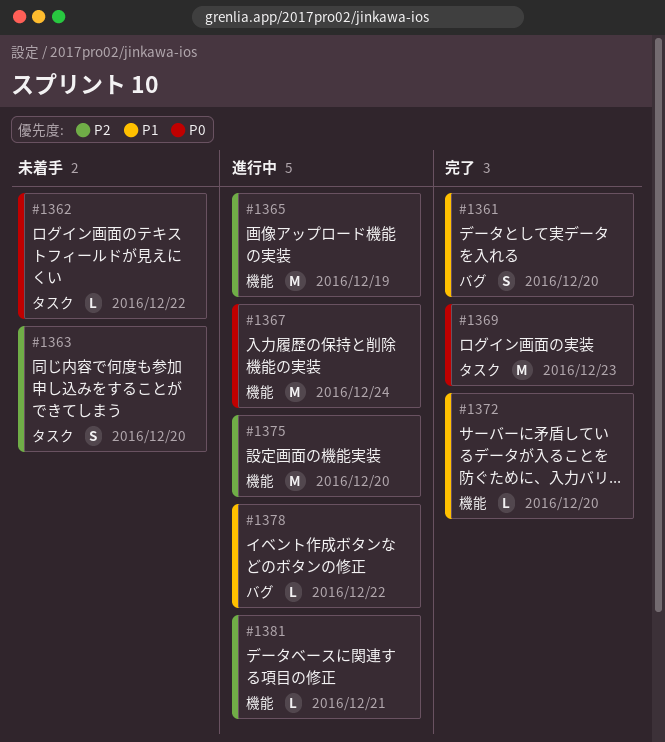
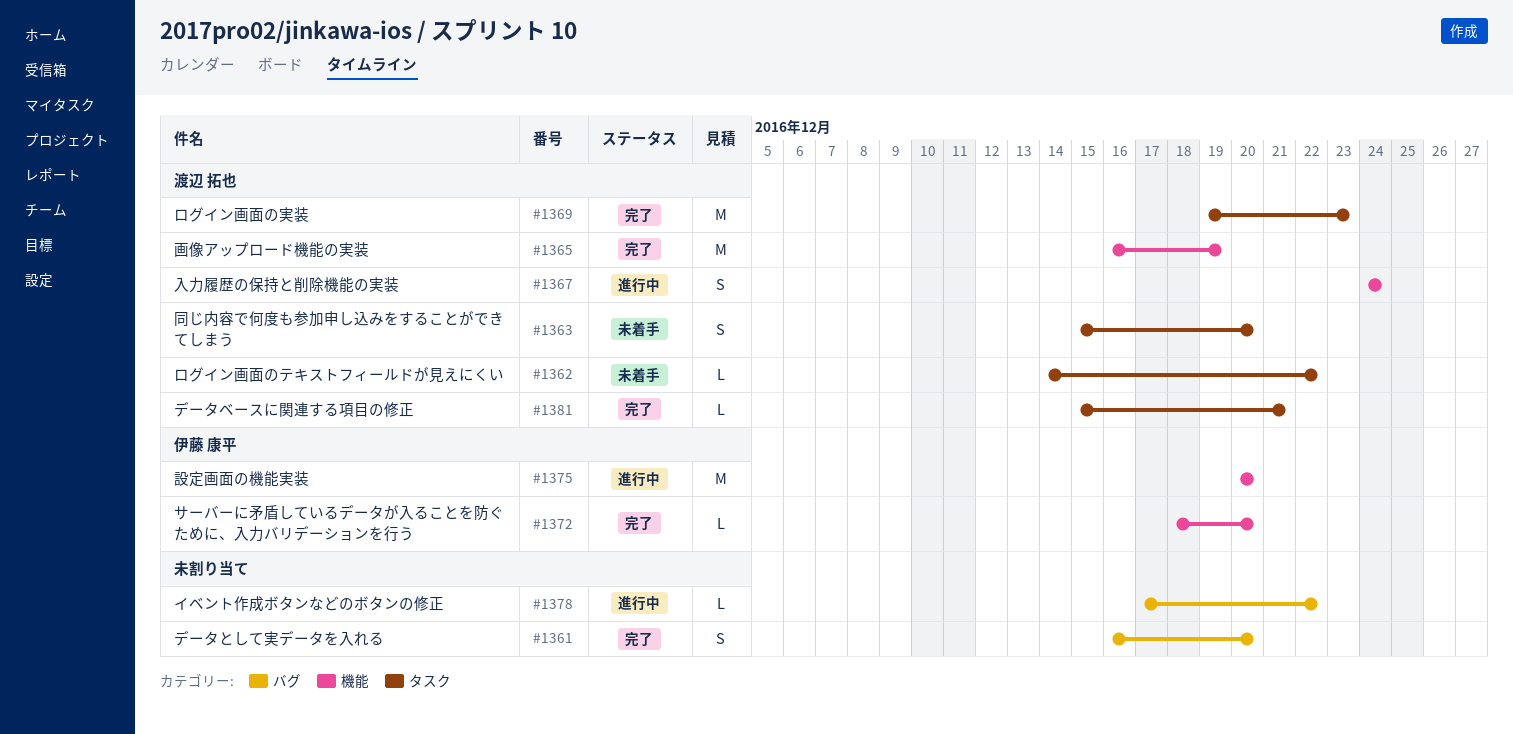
#1365, status: 進行中 -> 完了
#1367, estimate: M -> S
#1381, status: 進行中 -> 完了
#1381, label: 機能 -> タスク

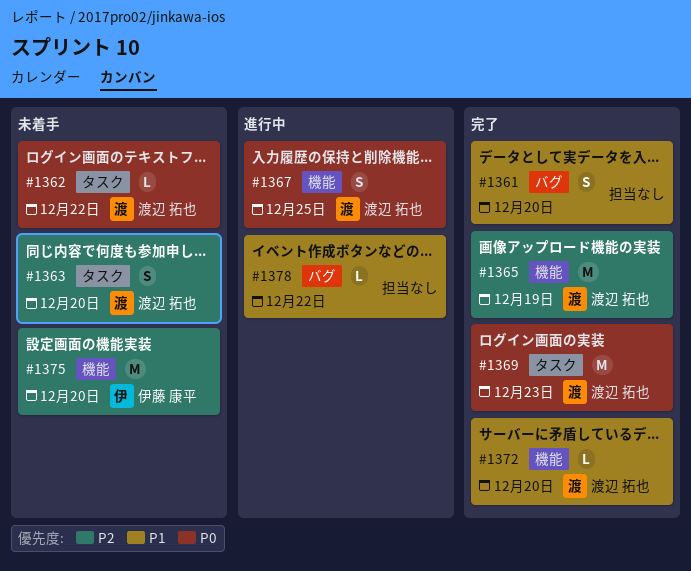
#1367, due: Dec 24 -> Dec 25
#1372, owner: 伊藤 康平 -> 渡辺 拓也
#1375, status: 進行中 -> 未着手
#1381: present -> none

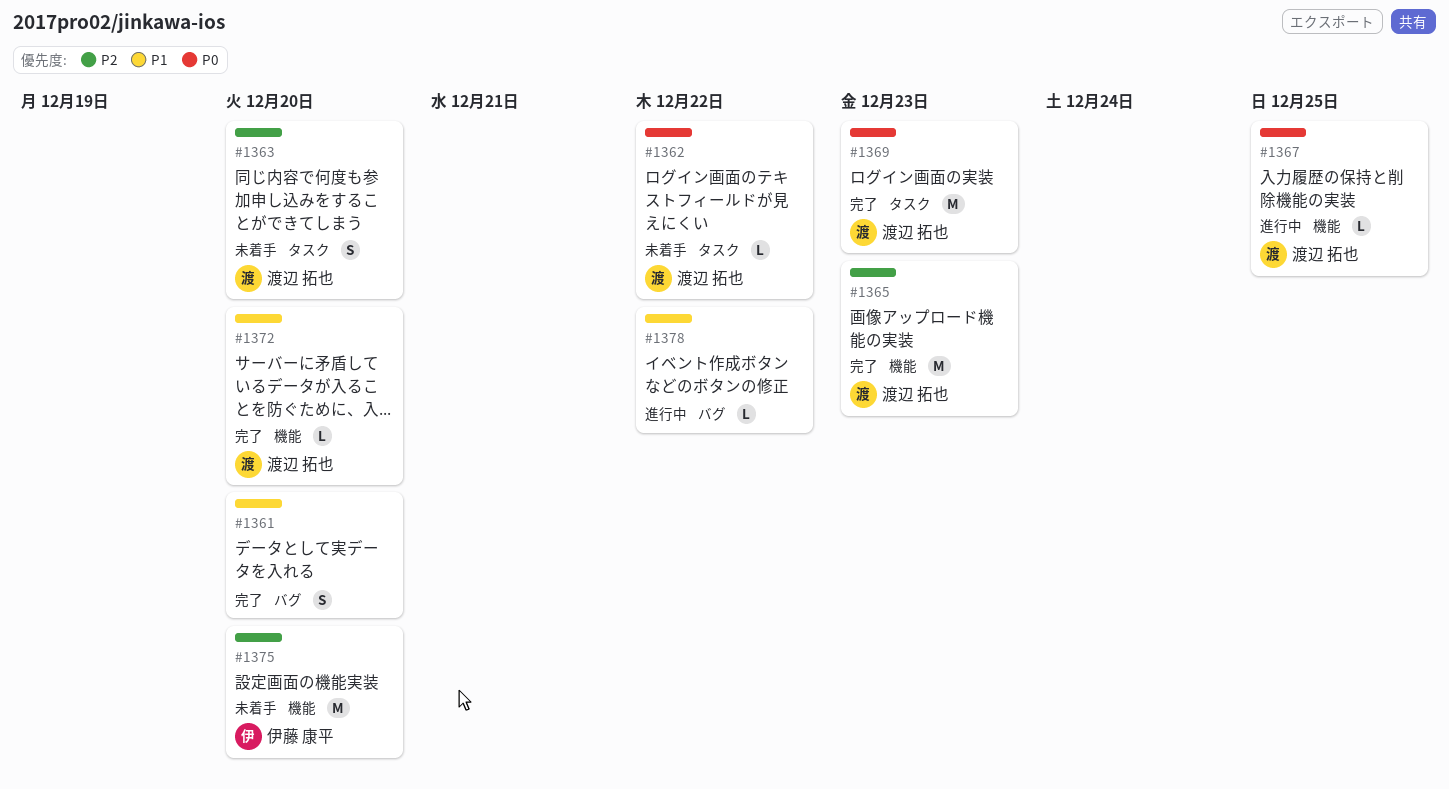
#1365, due: Dec 19 -> Dec 23
#1367, estimate: S -> L

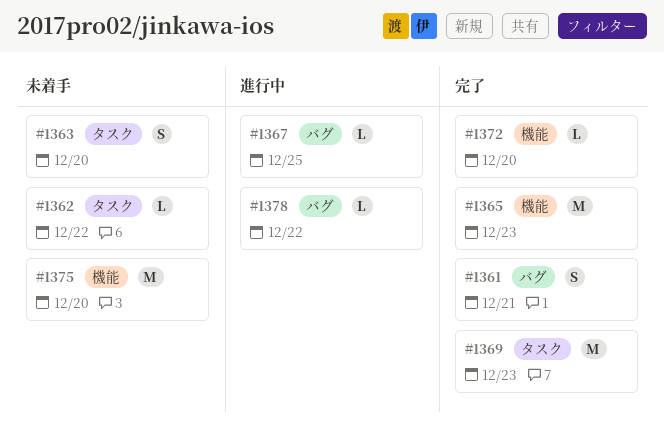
#1361, due: Dec 20 -> Dec 21
#1367, label: 機能 -> バグ

